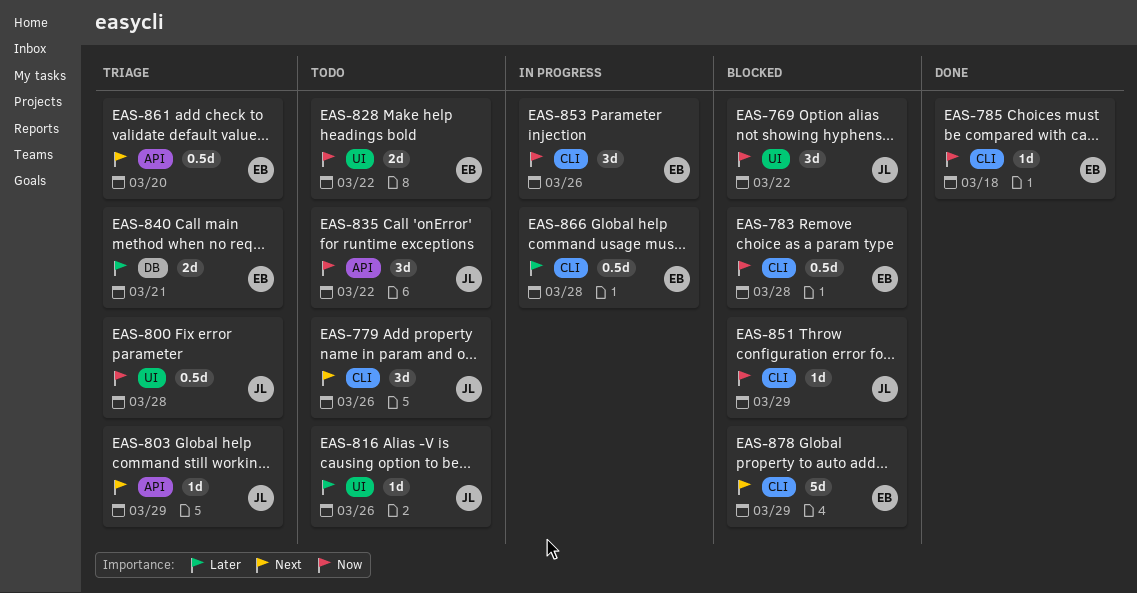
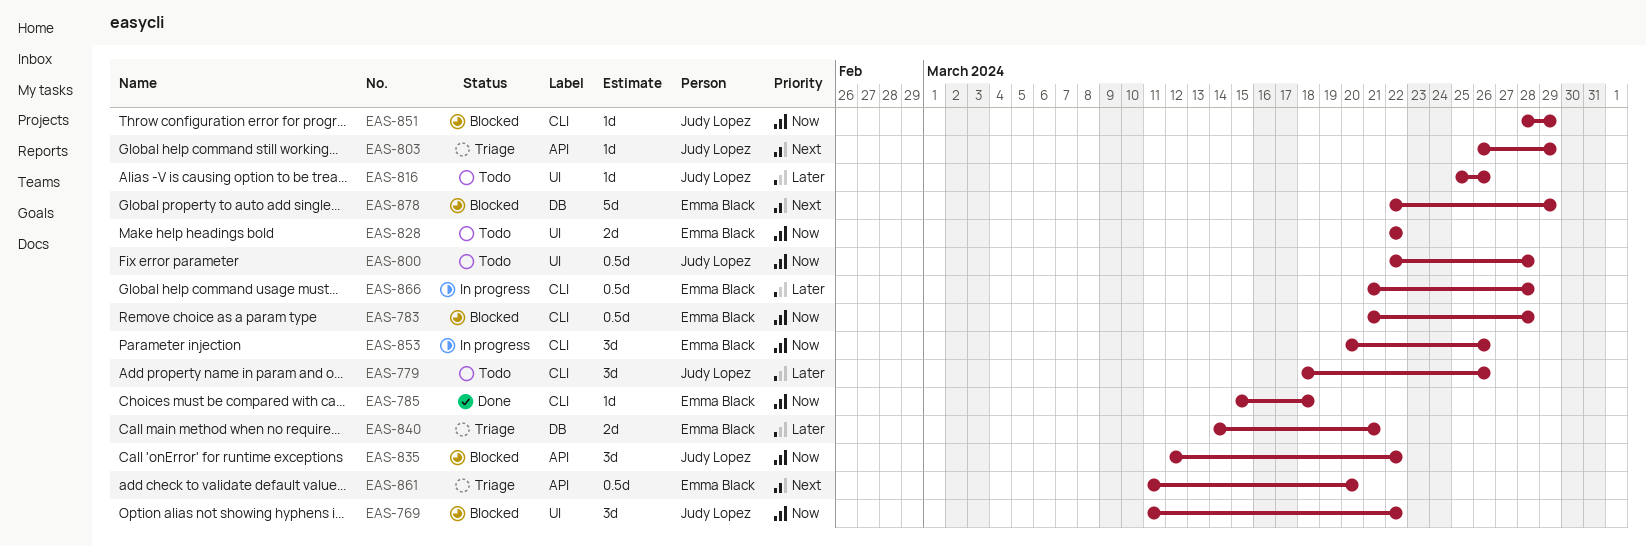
EAS-779, priority: Next -> Later
EAS-800, status: Triage -> Todo
EAS-835, status: Todo -> Blocked
EAS-878, label: CLI -> DB

